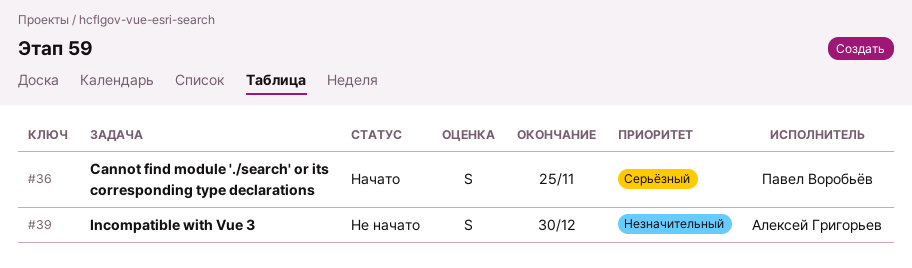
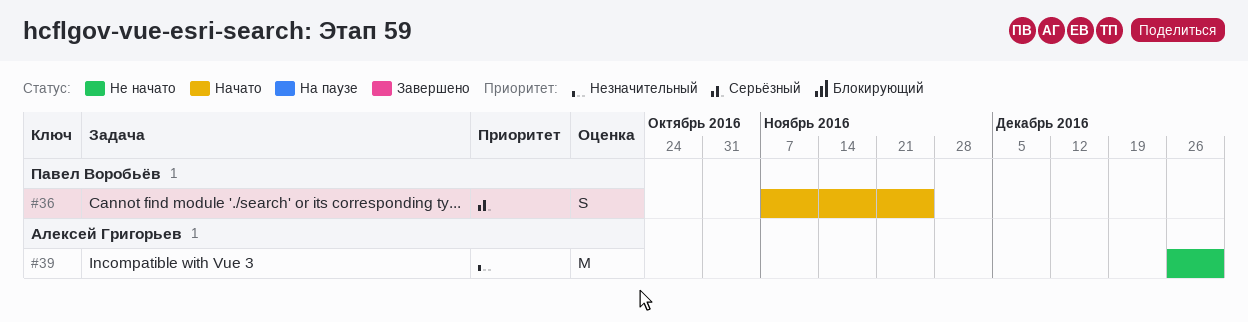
#39, estimate: S -> M

